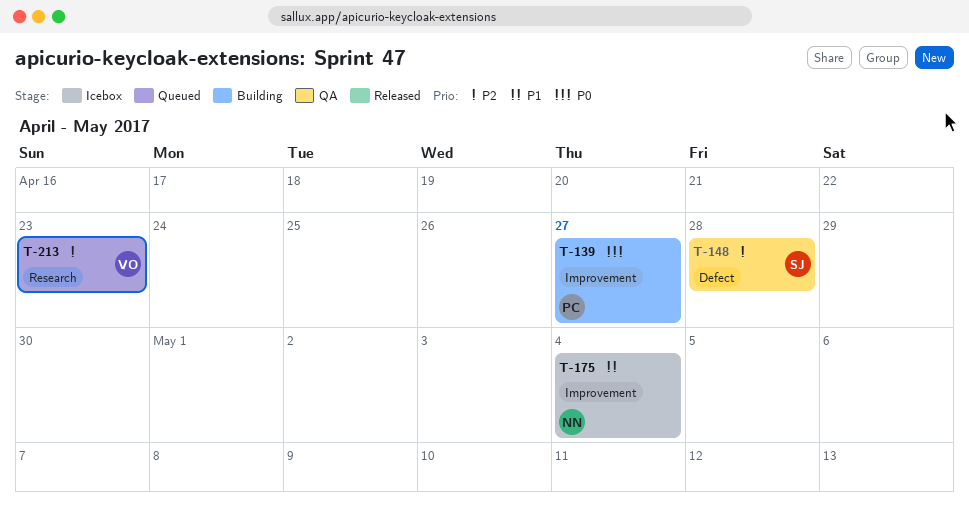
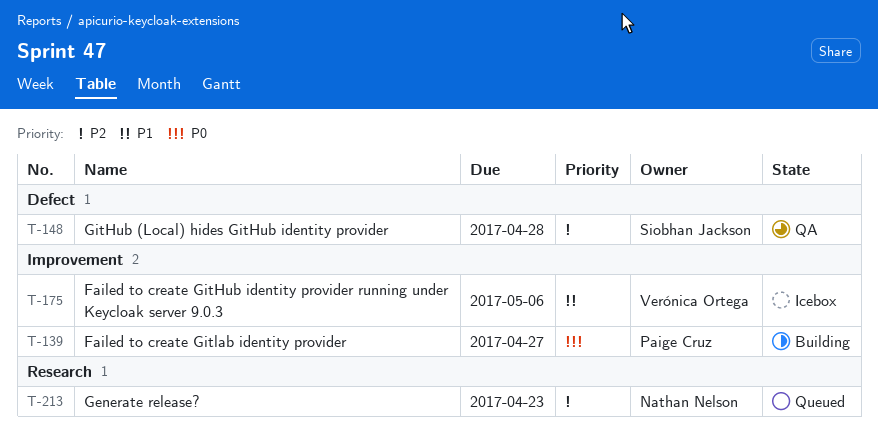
T-175, owner: Nathan Nelson -> Verónica Ortega
T-175, due: May 4 -> May 6
T-213, owner: Verónica Ortega -> Nathan Nelson

